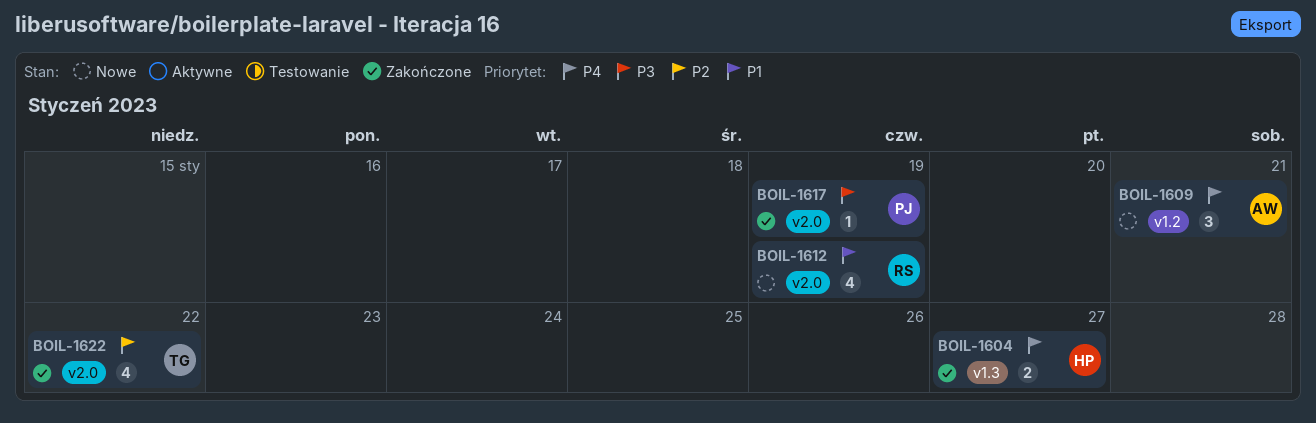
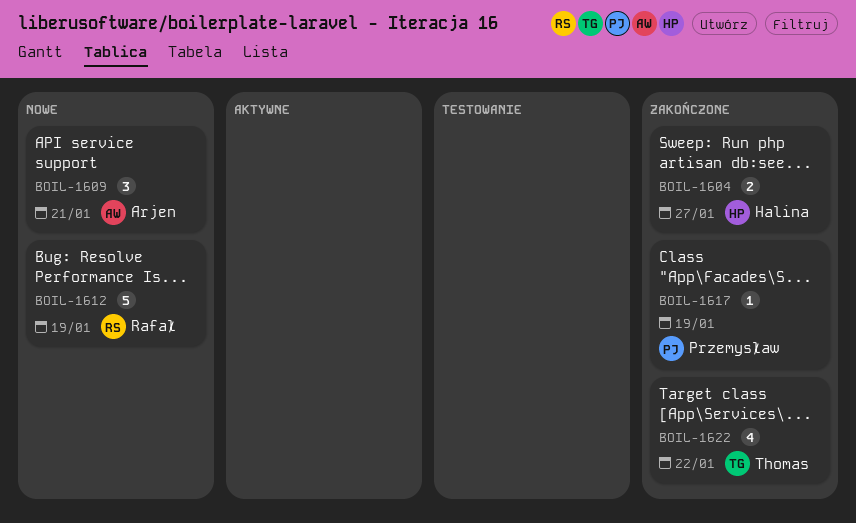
BOIL-1612, estimate: 4 -> 5

